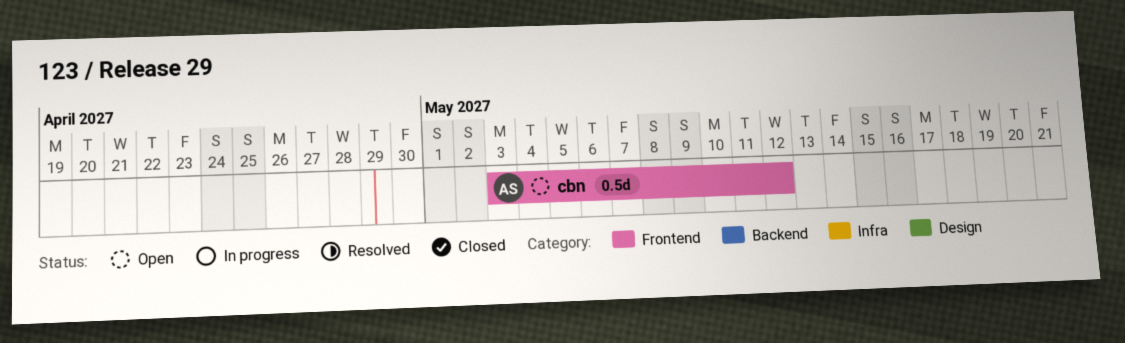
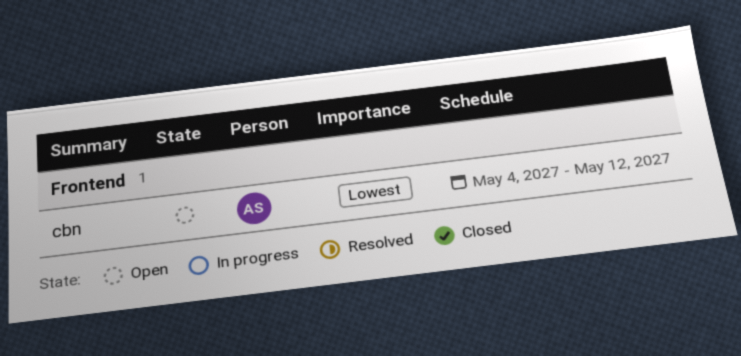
cbn, start: May 3 -> May 4

